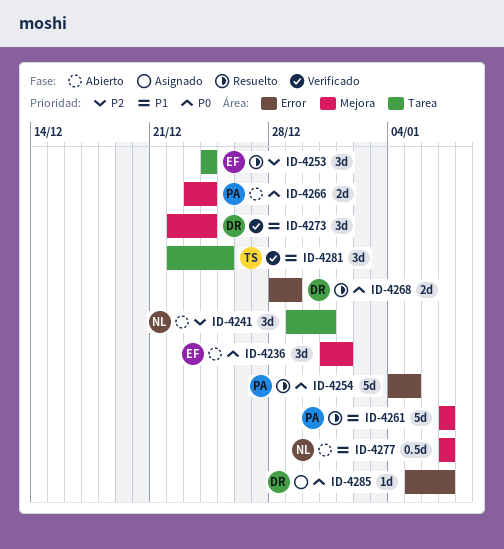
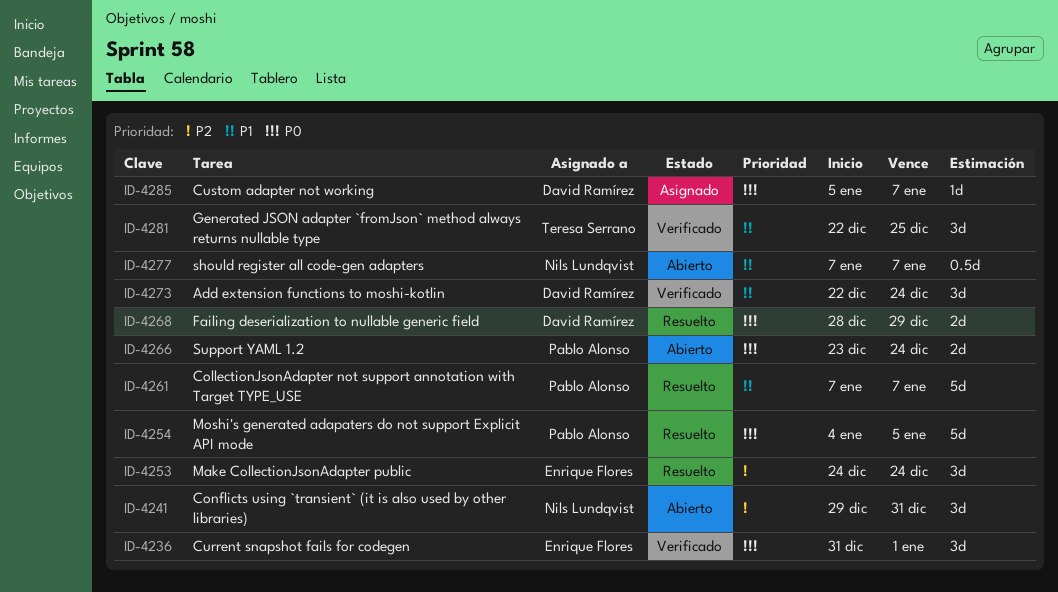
ID-4236, status: Abierto -> Verificado

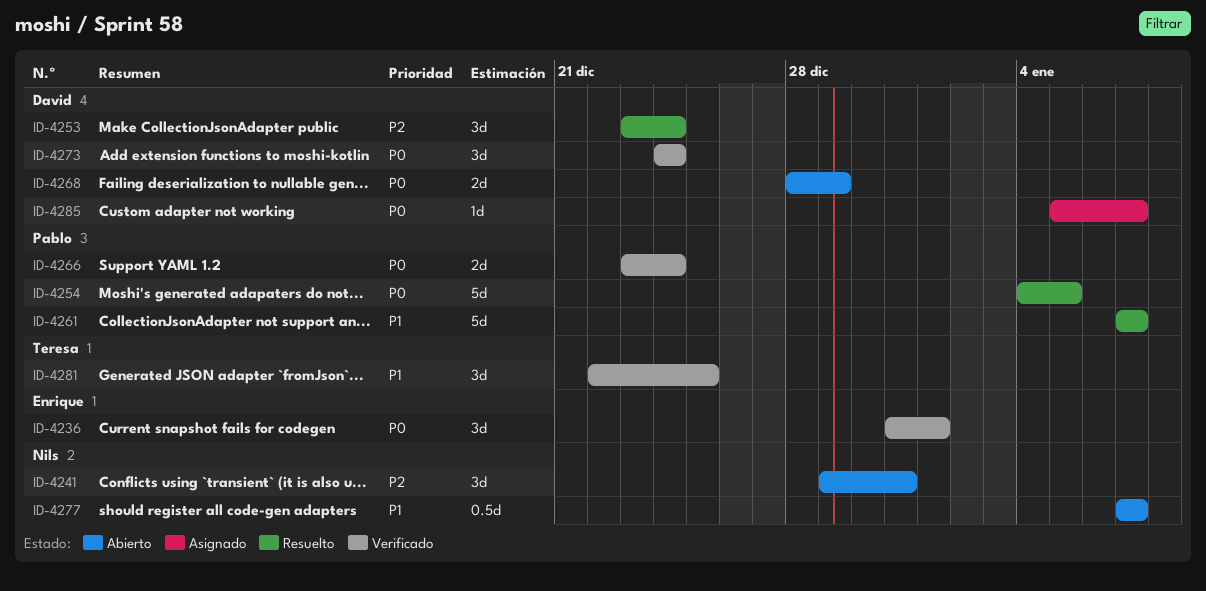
ID-4253, owner: Enrique Flores -> David Ramírez
ID-4253, start: Dec 24 -> Dec 23
ID-4266, status: Abierto -> Verificado
ID-4268, status: Resuelto -> Abierto
ID-4273, priority: P1 -> P0
ID-4273, start: Dec 22 -> Dec 24

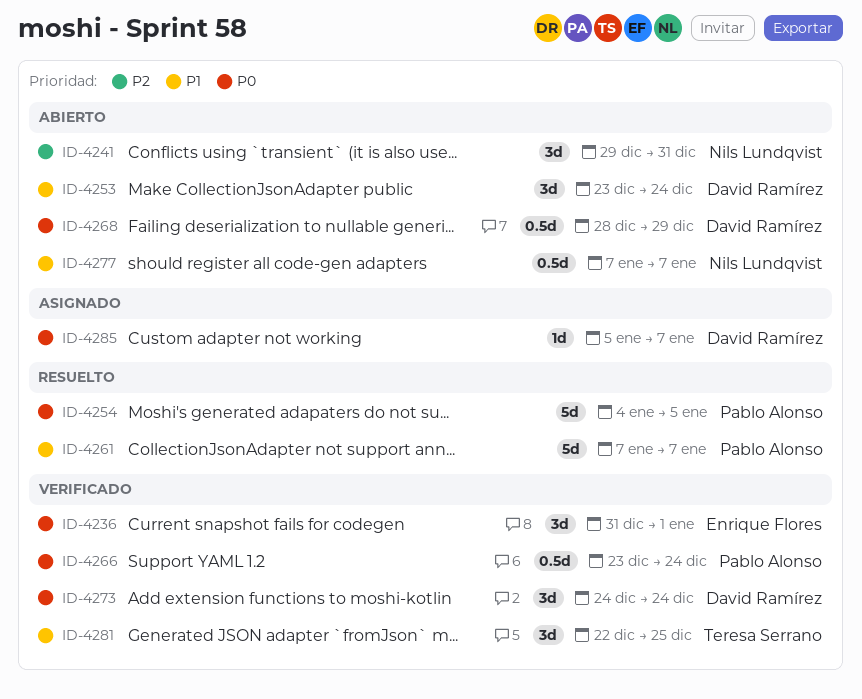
ID-4253, status: Resuelto -> Abierto
ID-4253, priority: P2 -> P1
ID-4266, estimate: 2d -> 0.5d
ID-4268, estimate: 2d -> 0.5d

